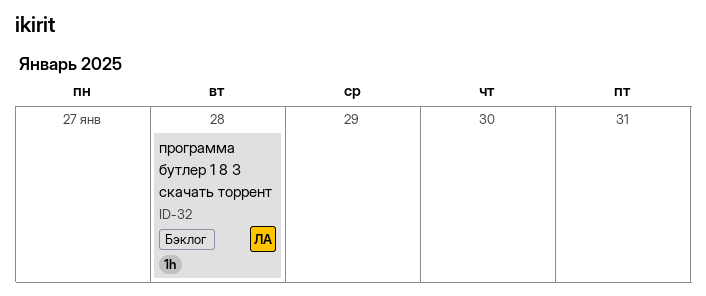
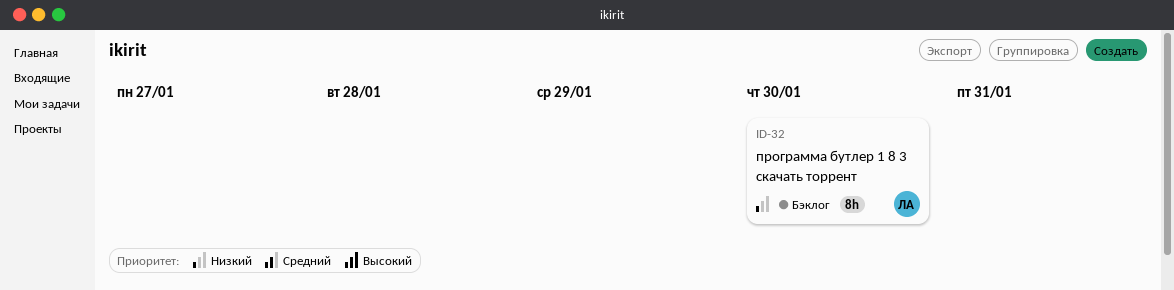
ID-32, estimate: 1h -> 8h
ID-32, due: Jan 28 -> Jan 30

